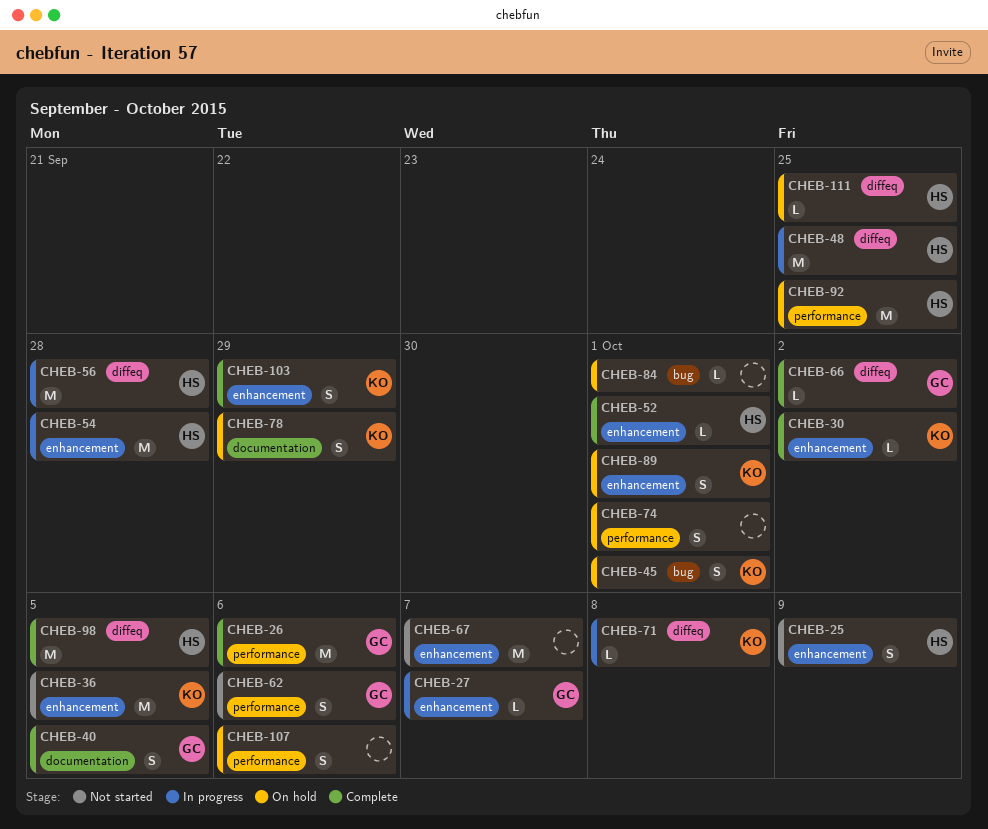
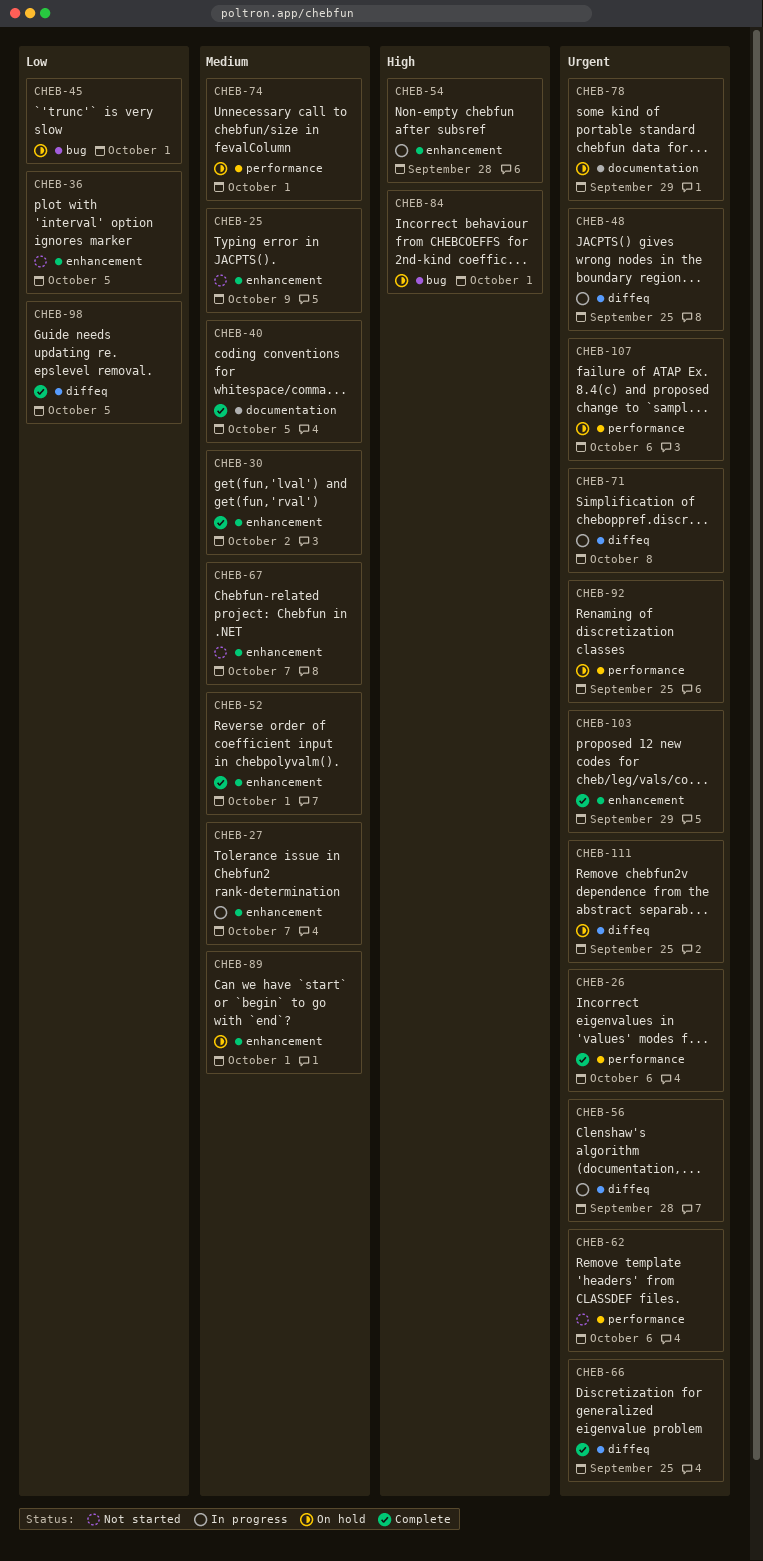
CHEB-66, due: Oct 2 -> Sep 25

